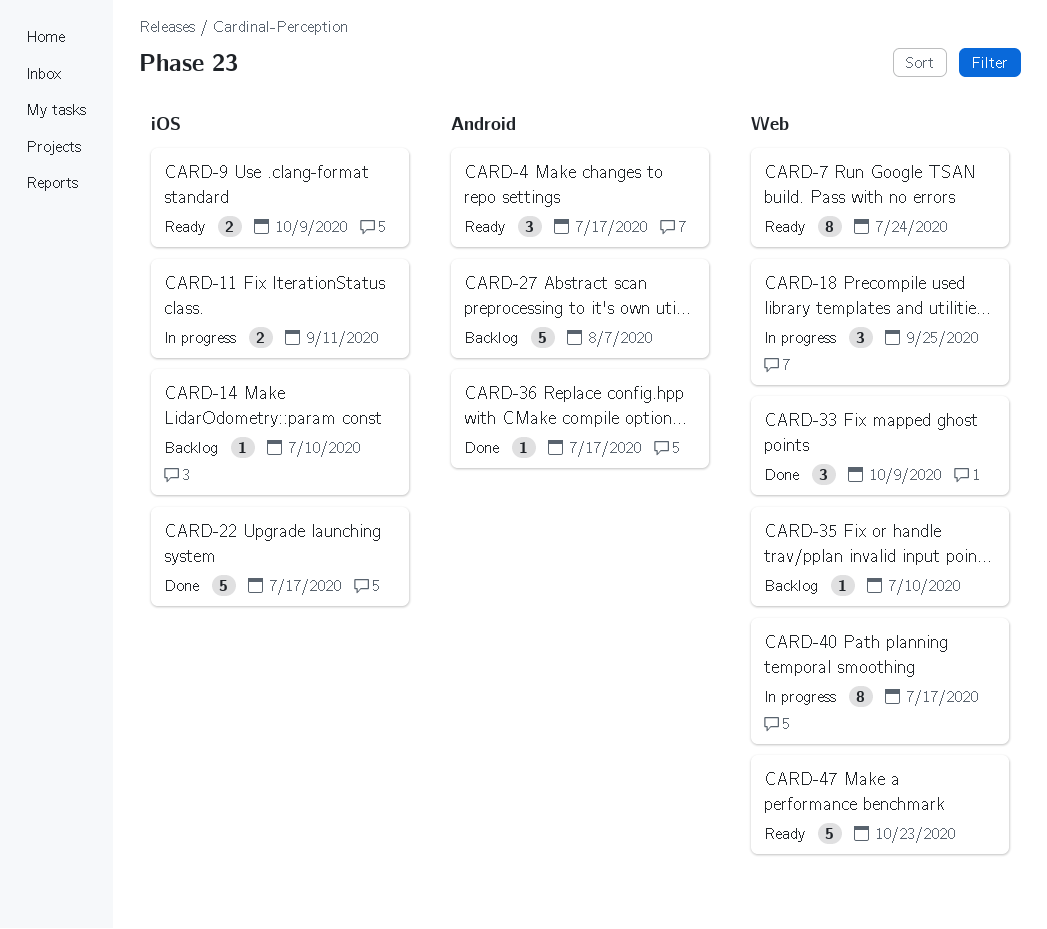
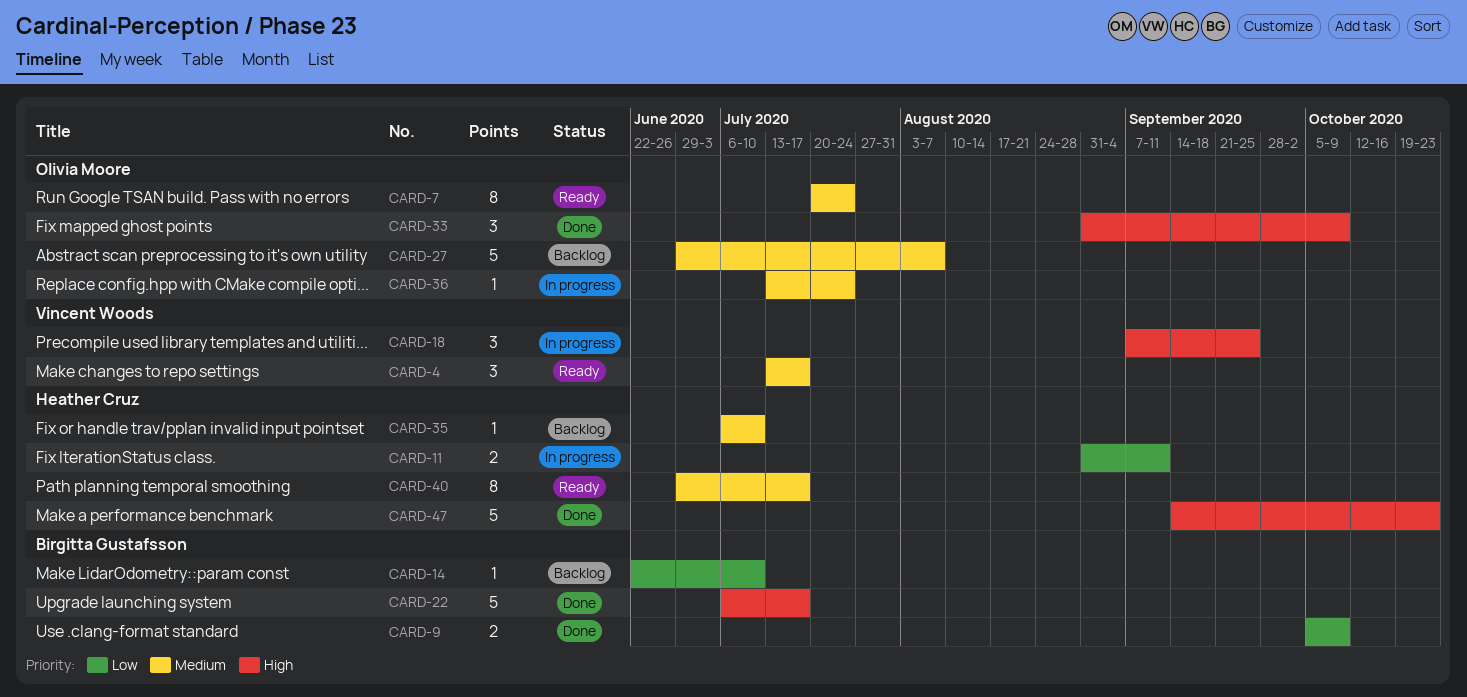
CARD-9, status: Ready -> Done
CARD-36, status: Done -> In progress
CARD-36, due: Jul 17 -> Jul 24
CARD-40, status: In progress -> Ready
CARD-47, status: Ready -> Done

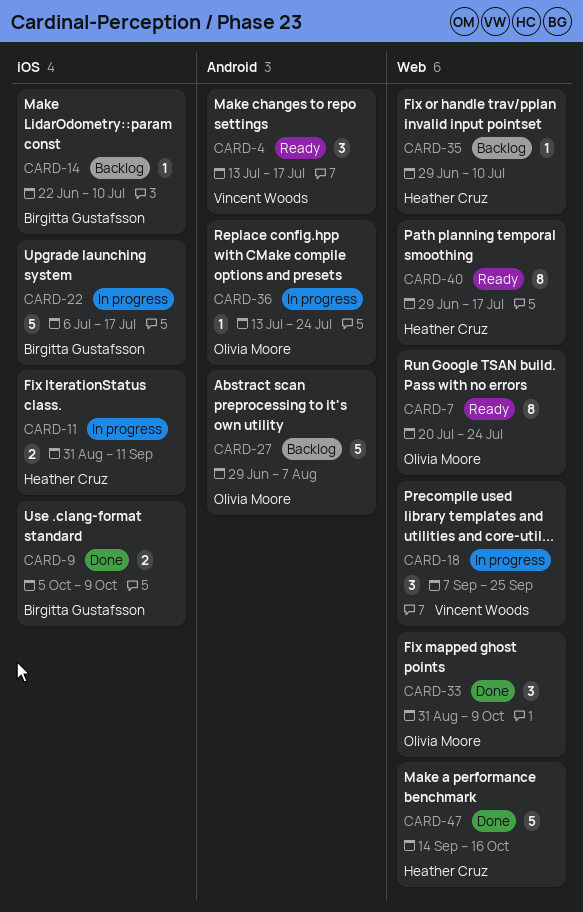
CARD-22, status: Done -> In progress
CARD-35, start: Jul 6 -> Jun 29
CARD-47, due: Oct 23 -> Oct 16

